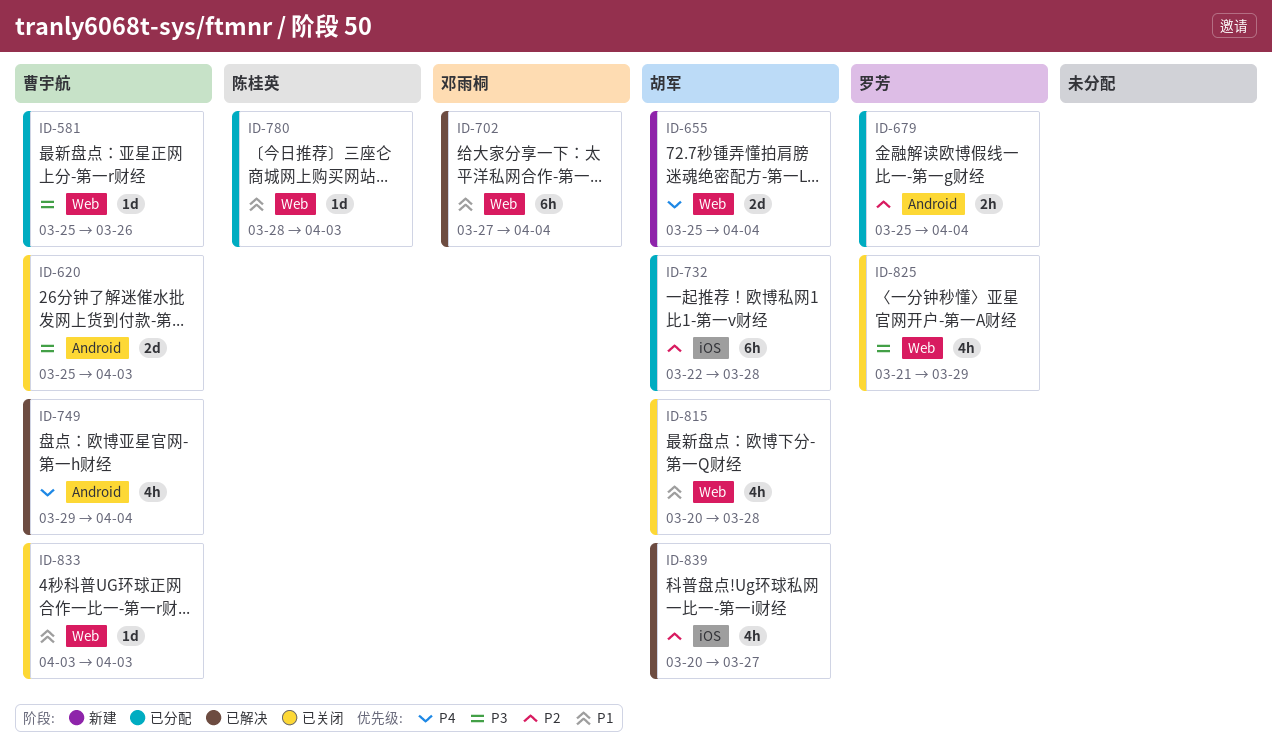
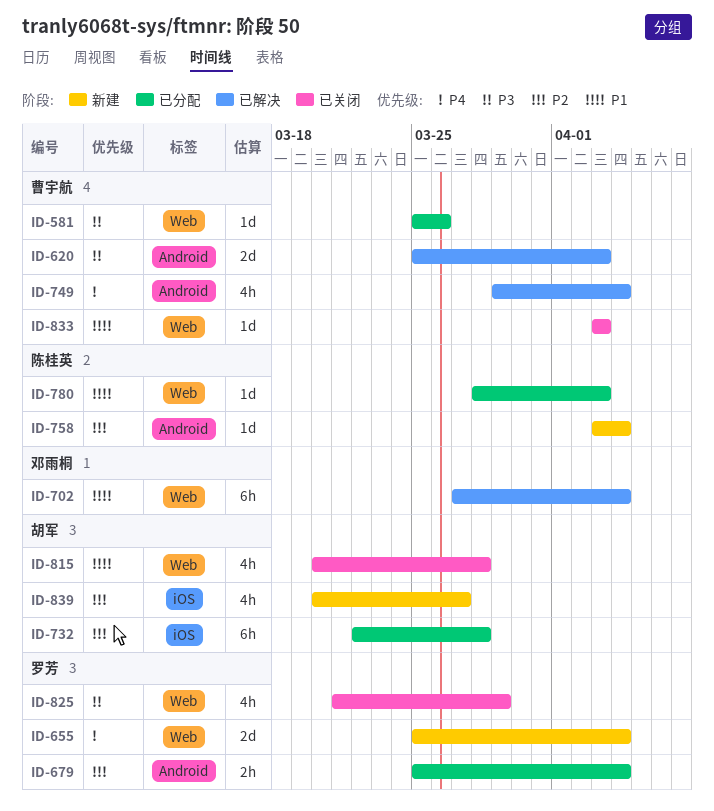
ID-620, status: 已关闭 -> 已解决
ID-655, owner: 胡军 -> 罗芳
ID-758: none -> present
ID-839, status: 已解决 -> 新建

